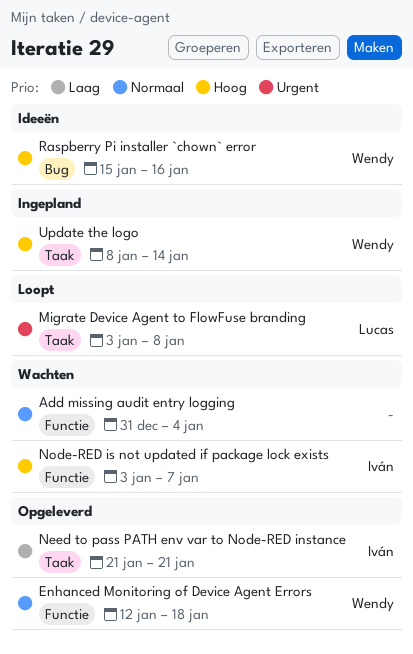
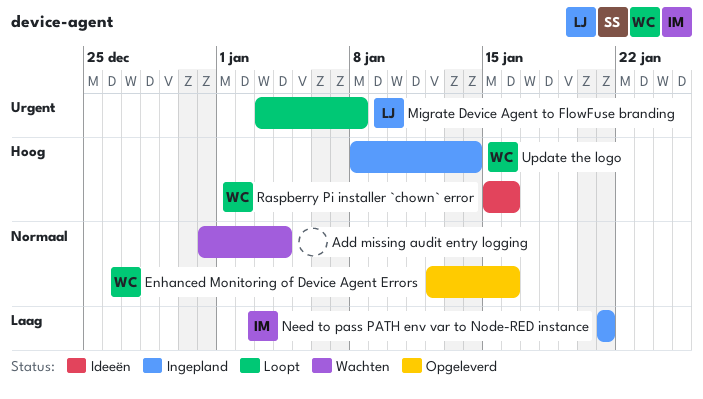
Enhanced Monitoring of Device Agent Errors, due: Jan 18 -> Jan 16
Need to pass PATH env var to Node-RED instance, status: Opgeleverd -> Ingepland
Node-RED is not updated if package lock exists: present -> none

